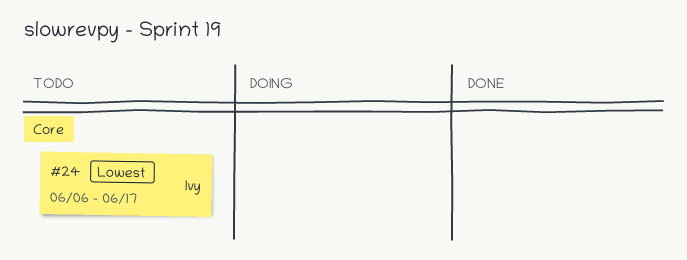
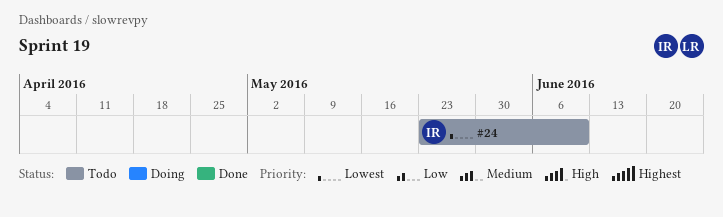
#24, start: Jun 6 -> May 23
#24, due: Jun 17 -> Jun 10

